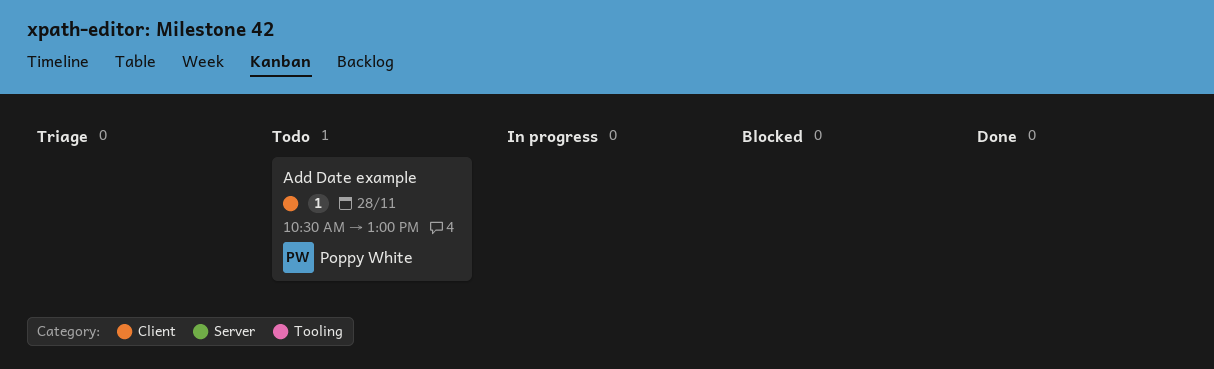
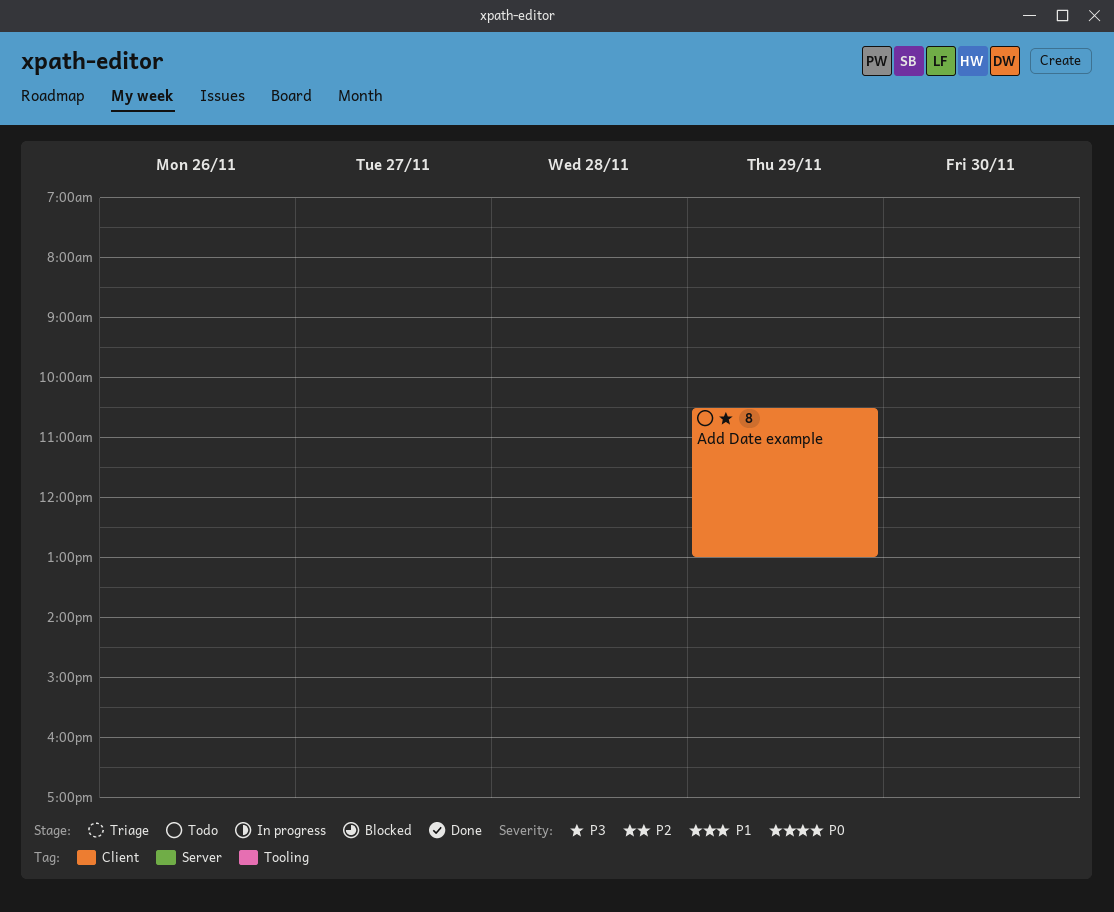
Add Date example, estimate: 1 -> 8
Add Date example, day: Nov 28 -> Nov 29

